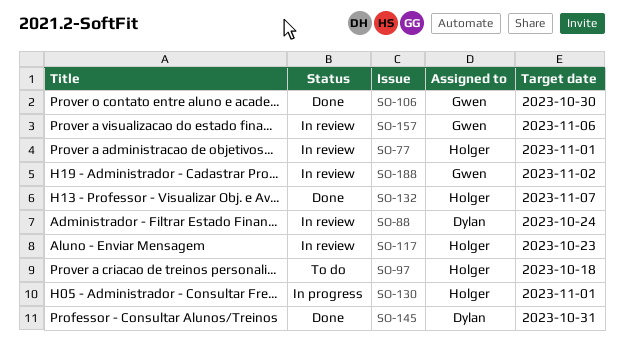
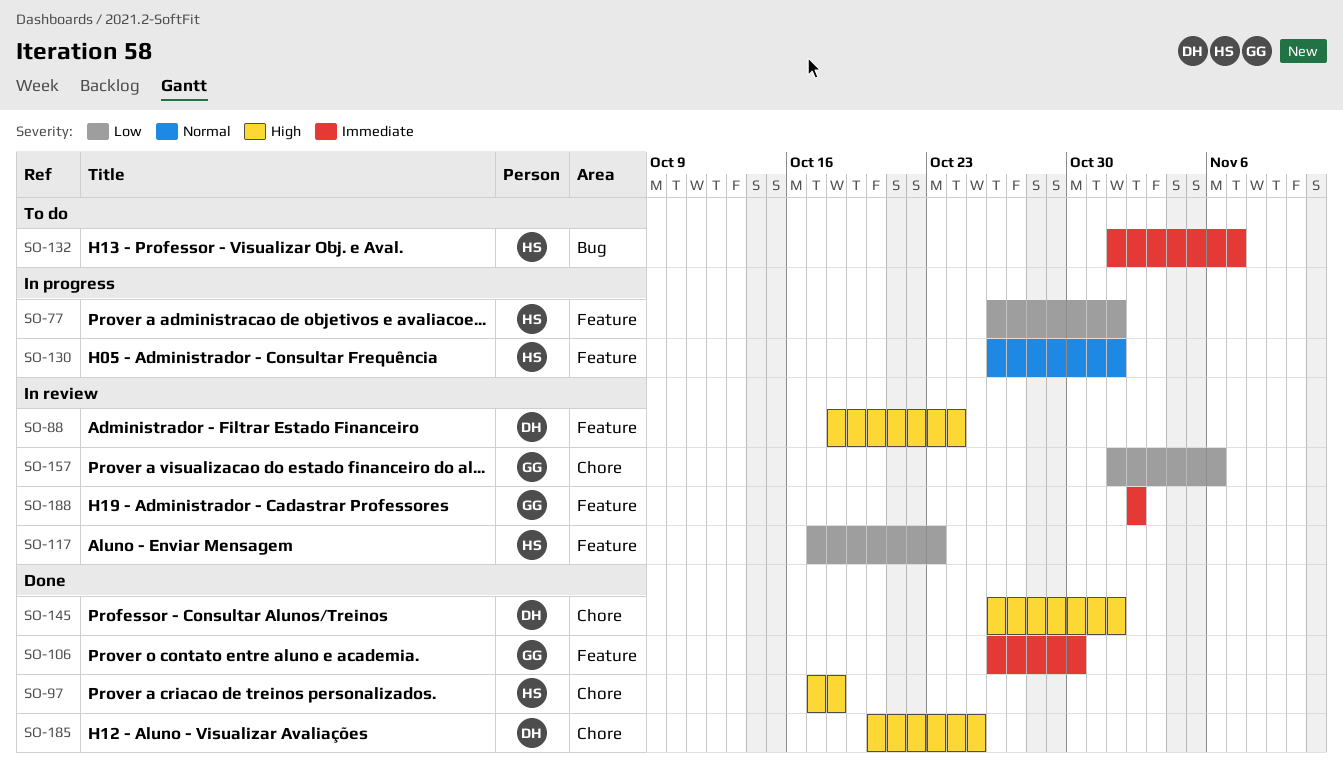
SO-77, status: In review -> In progress
SO-97, status: To do -> Done
SO-132, status: Done -> To do
SO-145, due: Oct 31 -> Nov 1
SO-185: none -> present

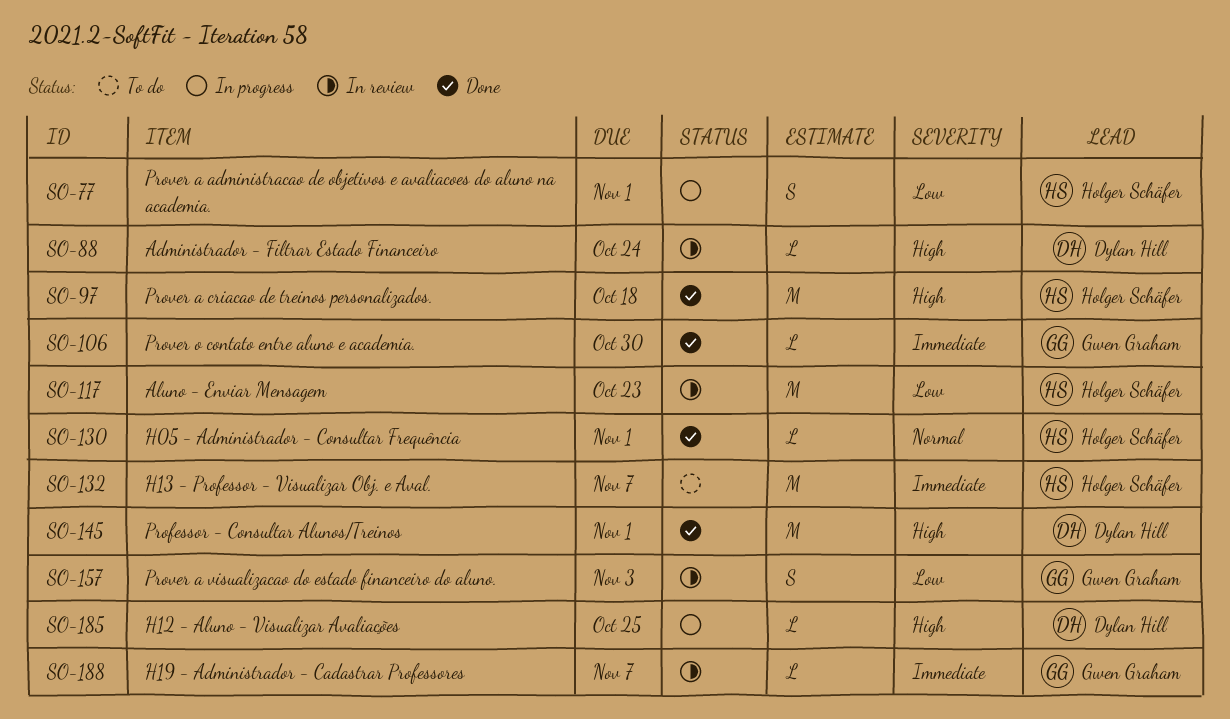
SO-130, status: In progress -> Done
SO-157, due: Nov 6 -> Nov 3
SO-185, status: Done -> In progress
SO-188, due: Nov 2 -> Nov 7

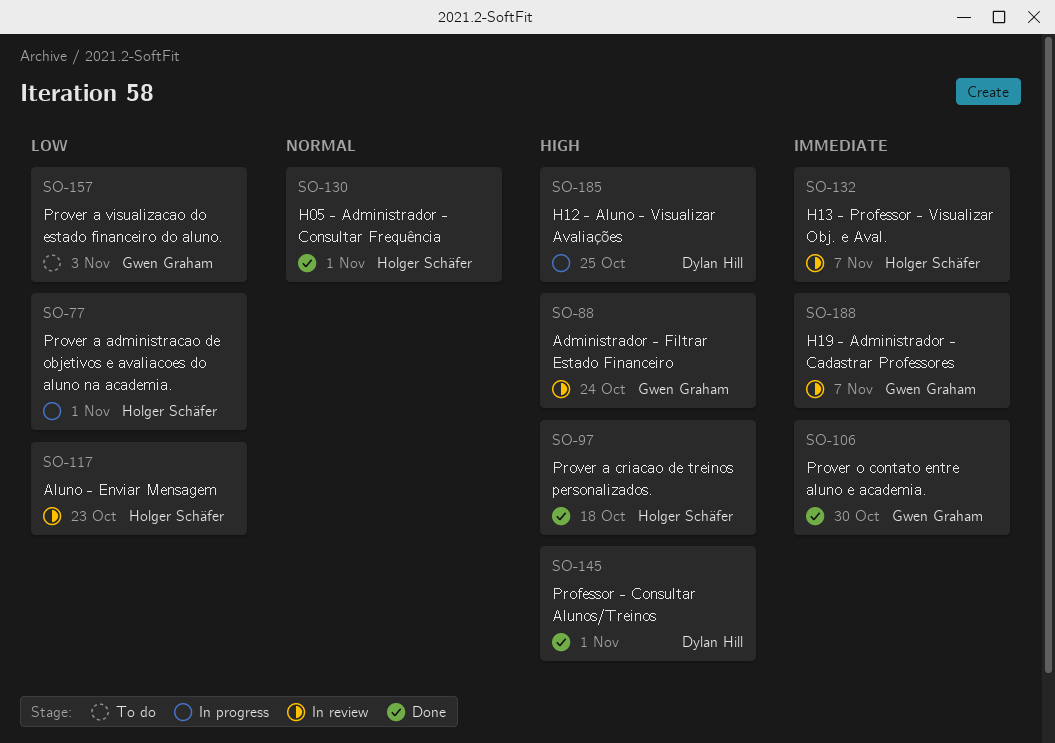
SO-88, owner: Dylan Hill -> Gwen Graham
SO-132, status: To do -> In review
SO-157, status: In review -> To do

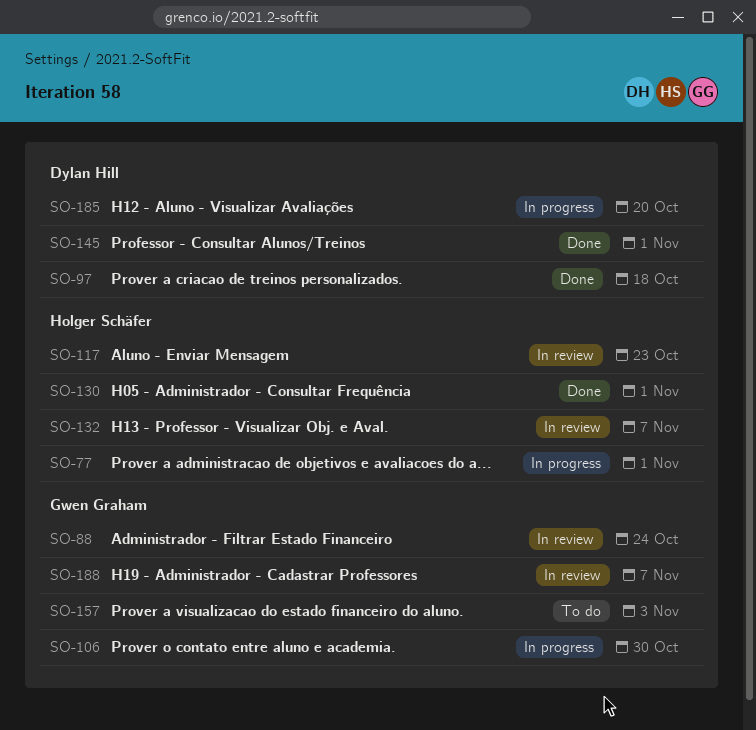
SO-97, owner: Holger Schäfer -> Dylan Hill
SO-106, status: Done -> In progress
SO-185, due: Oct 25 -> Oct 20

